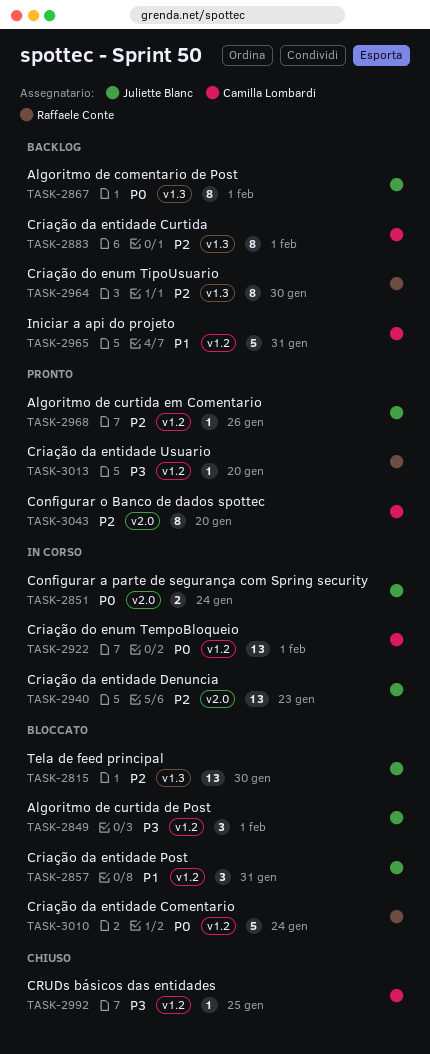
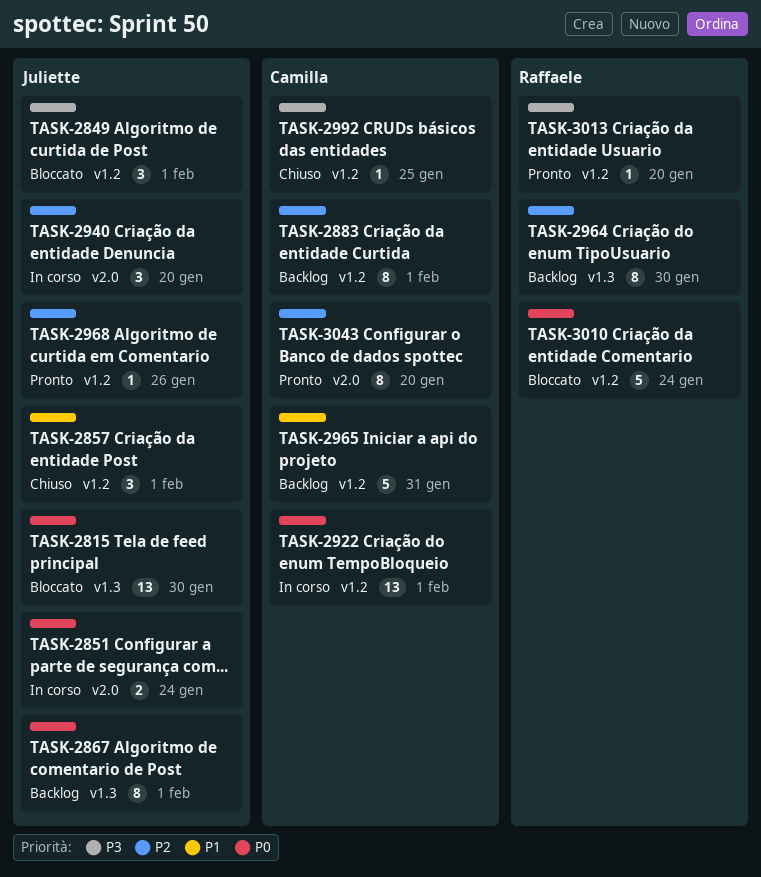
TASK-2815, priority: P2 -> P0
TASK-2857, status: Bloccato -> Chiuso
TASK-2857, due: Jan 31 -> Feb 1
TASK-2883, label: v1.3 -> v1.2
TASK-2940, estimate: 13 -> 3
TASK-2940, due: Jan 23 -> Jan 20

